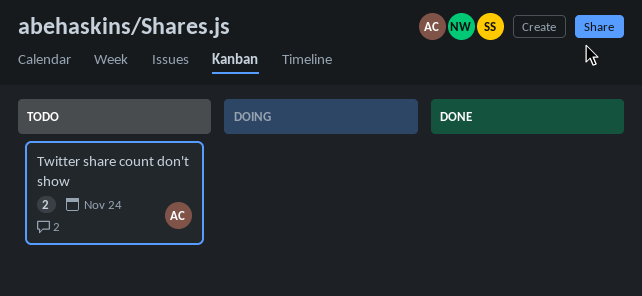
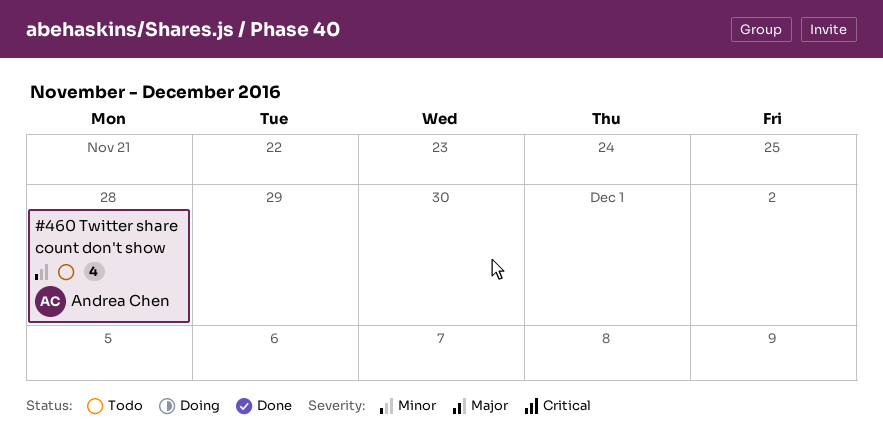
Twitter share count don't show, estimate: 2 -> 4
Twitter share count don't show, due: Nov 24 -> Nov 28

